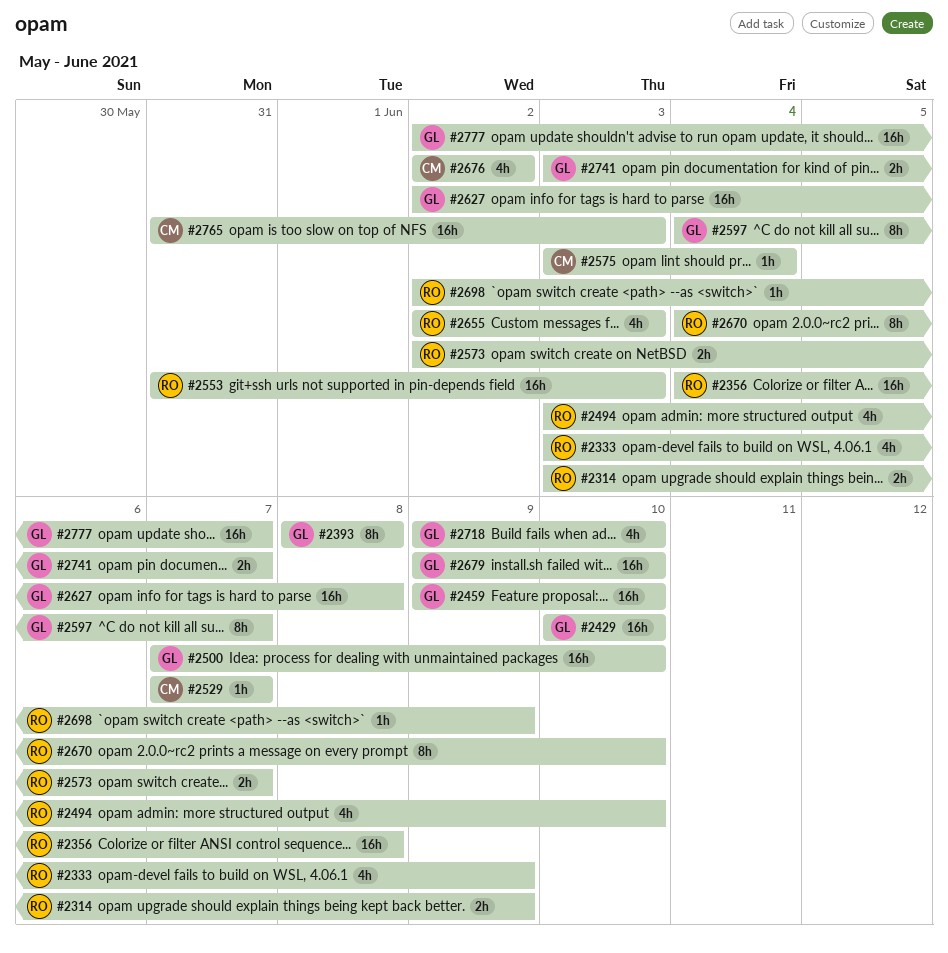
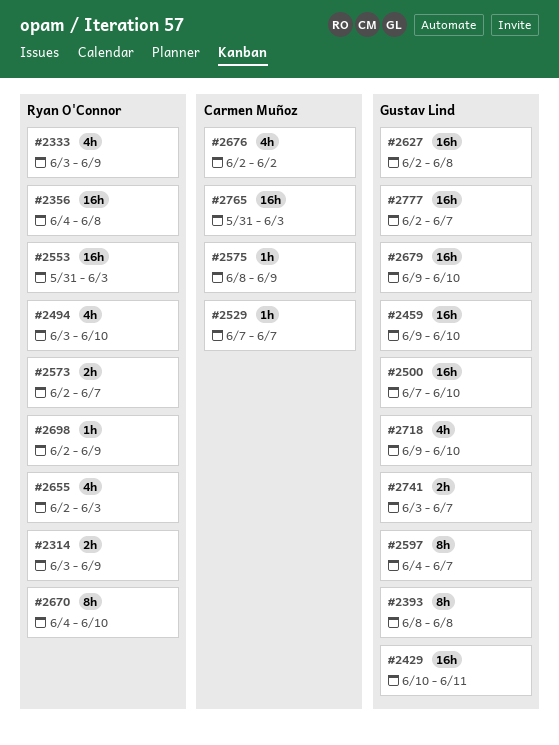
#2429, due: Jun 10 -> Jun 11
#2575, start: Jun 3 -> Jun 8
#2575, due: Jun 4 -> Jun 9

